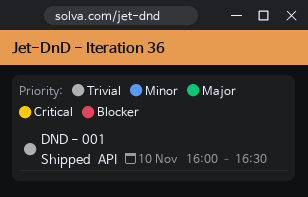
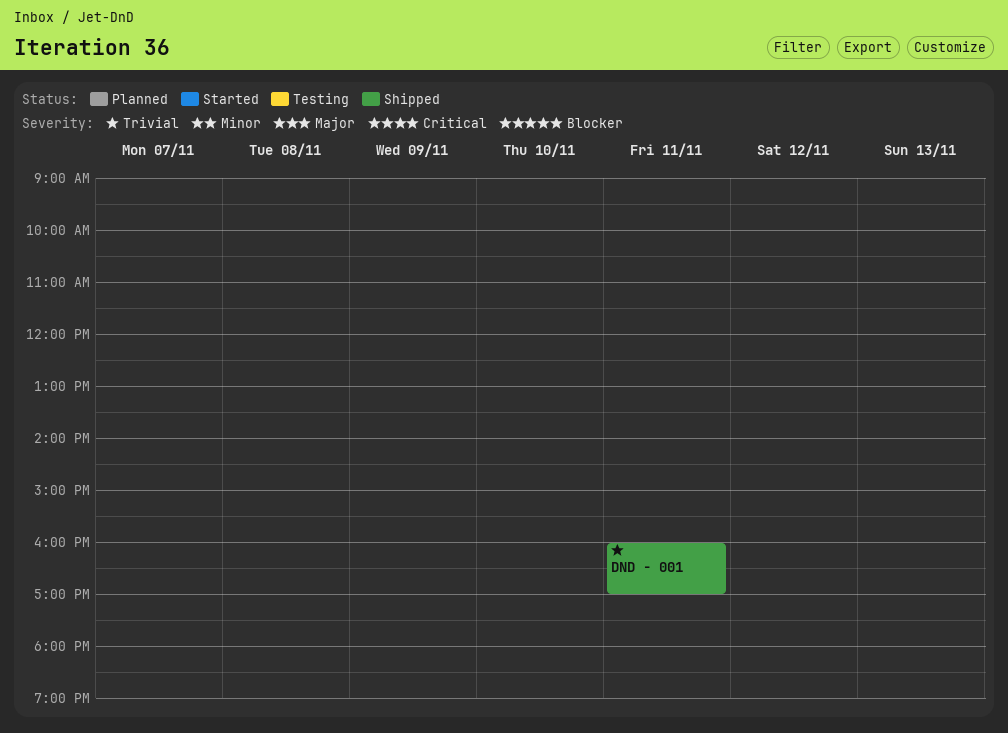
DND - 001, day: Nov 10 -> Nov 11
DND - 001, ends: 16:30 -> 17:00

